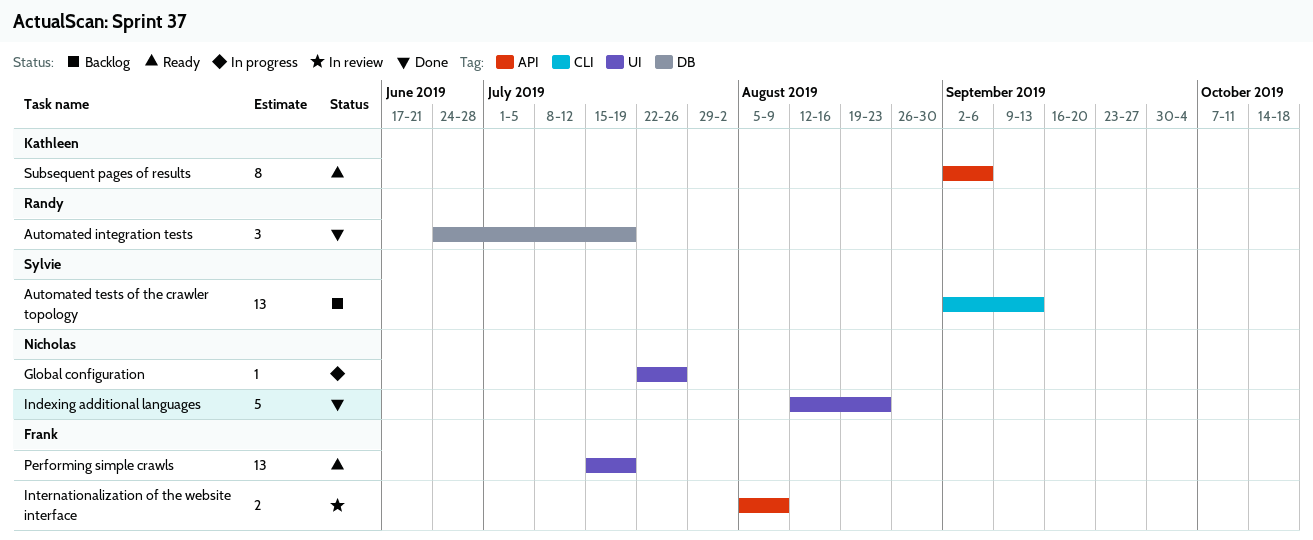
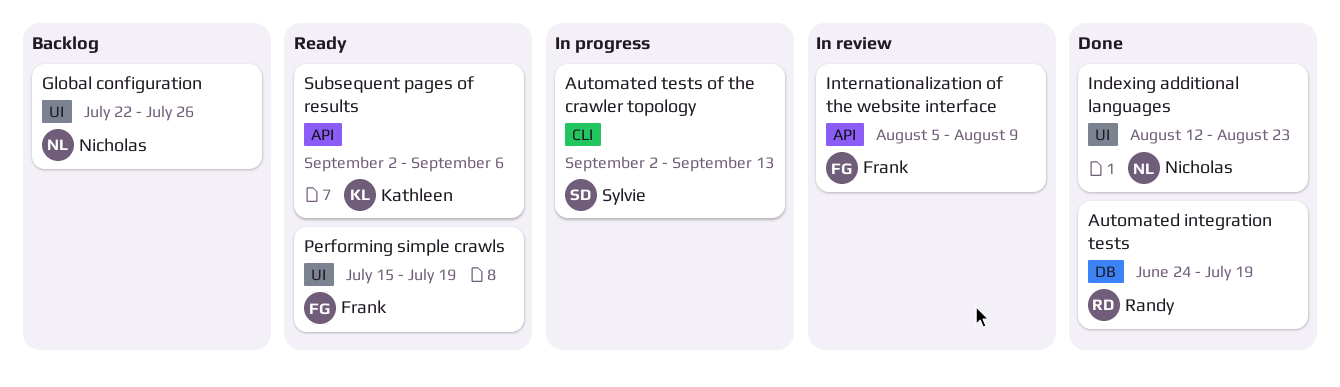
Automated tests of the crawler topology, status: Backlog -> In progress
Global configuration, status: In progress -> Backlog

